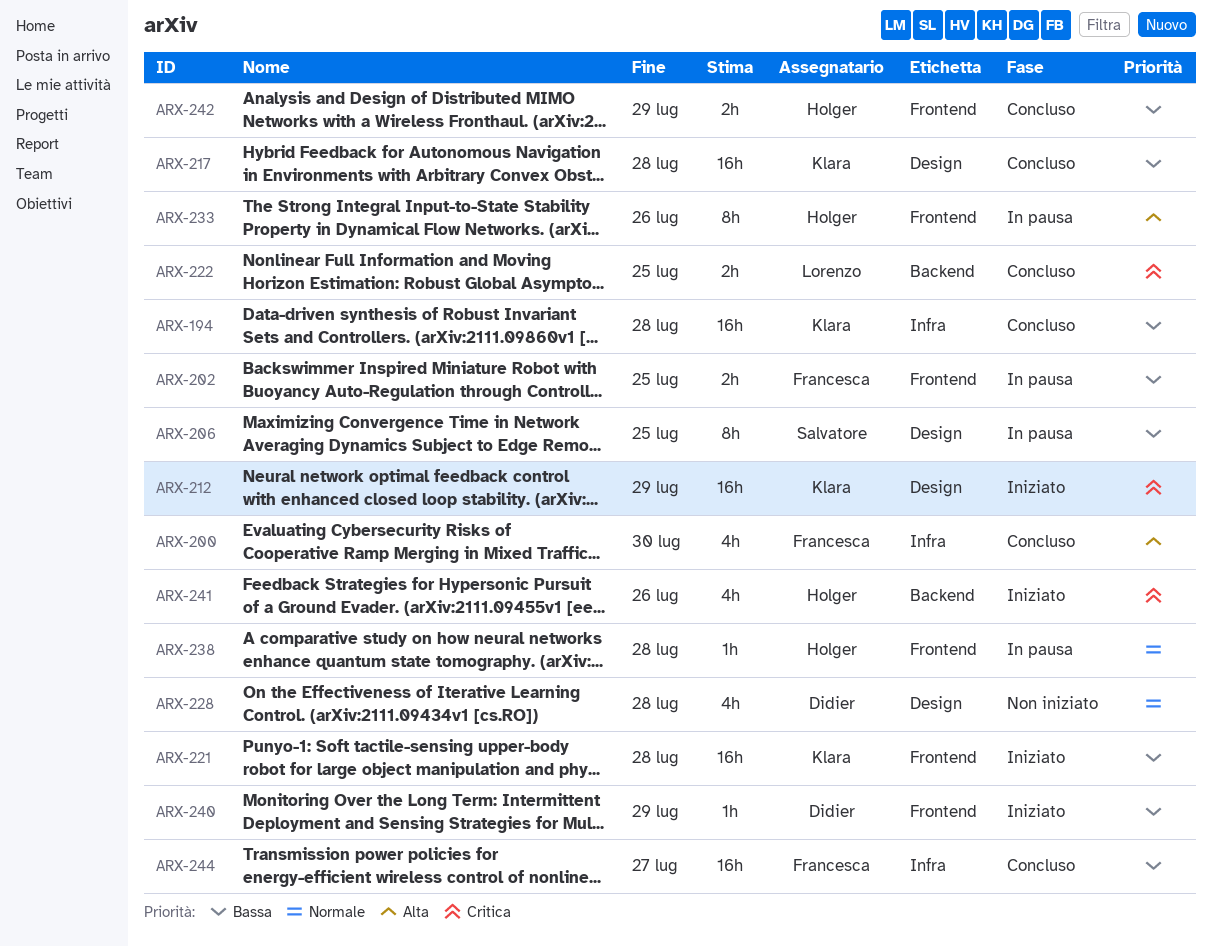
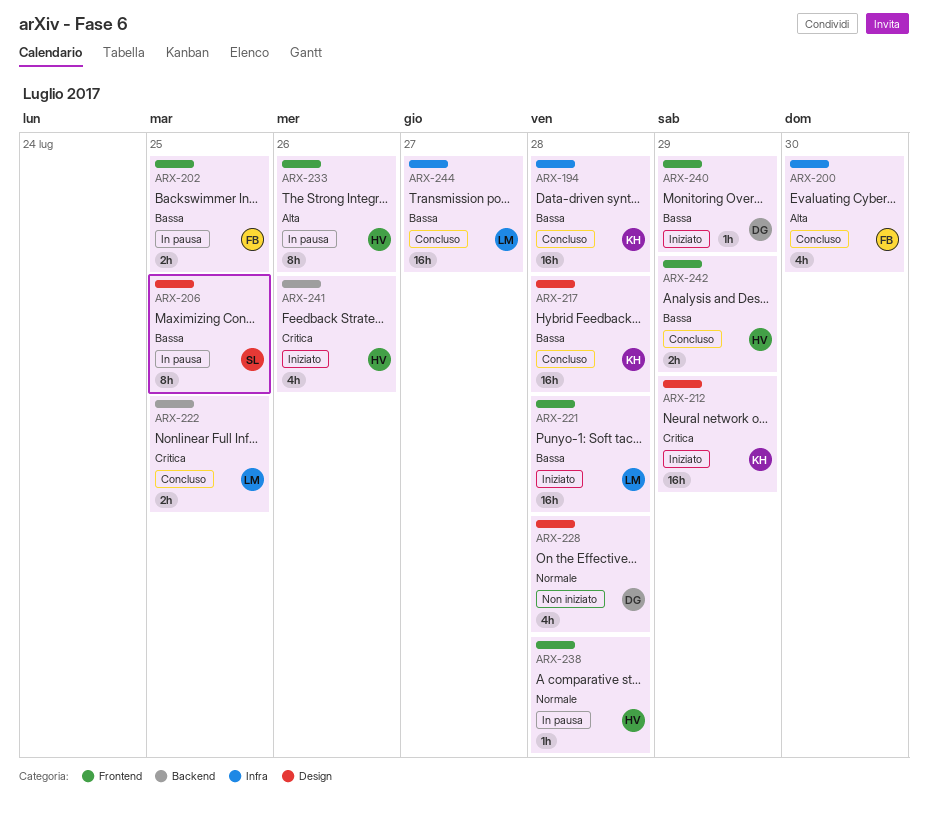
ARX-221, owner: Klara -> Lorenzo
ARX-244, owner: Francesca -> Lorenzo

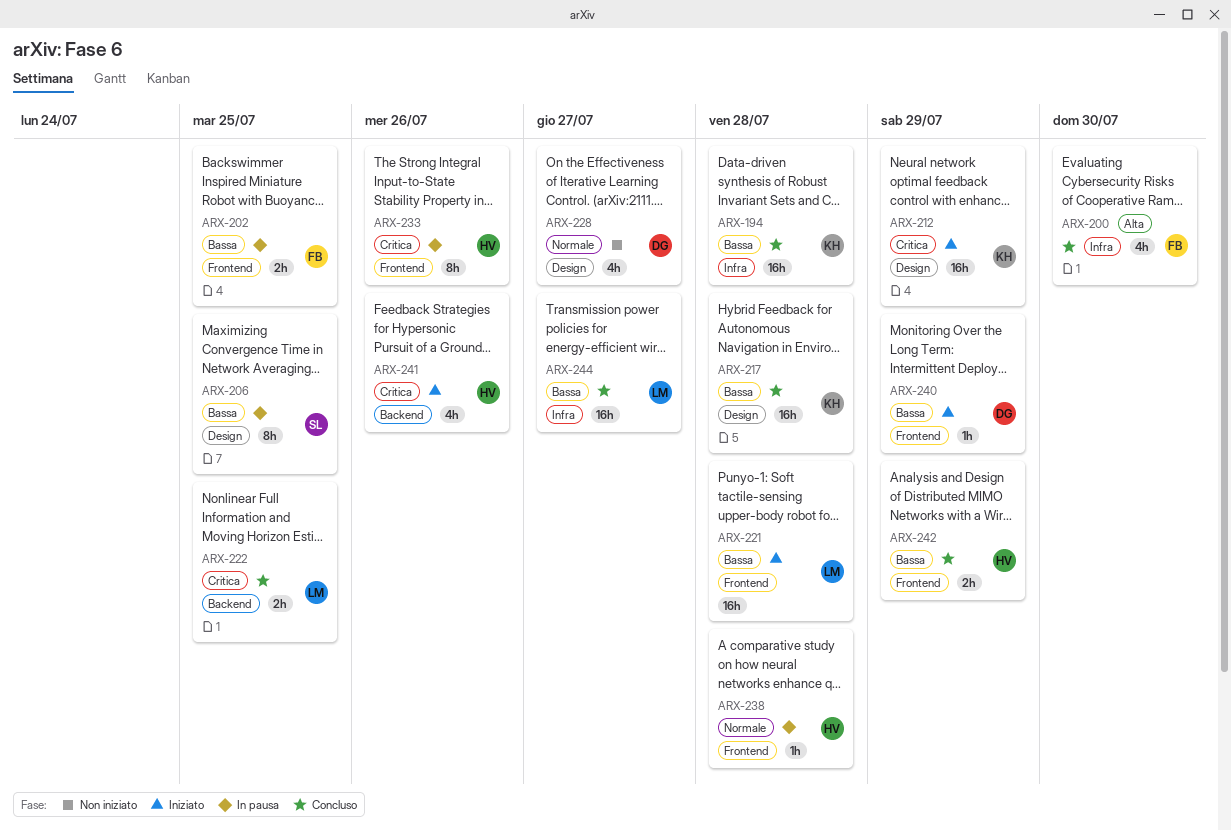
ARX-228, due: Jul 28 -> Jul 27
ARX-233, priority: Alta -> Critica

